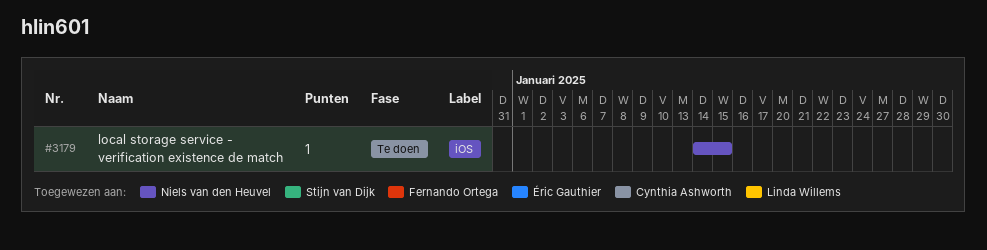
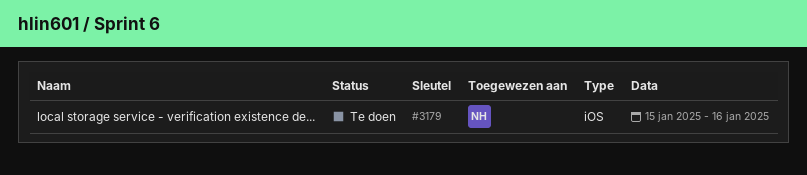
#3179, start: Jan 14 -> Jan 15
#3179, due: Jan 15 -> Jan 16

